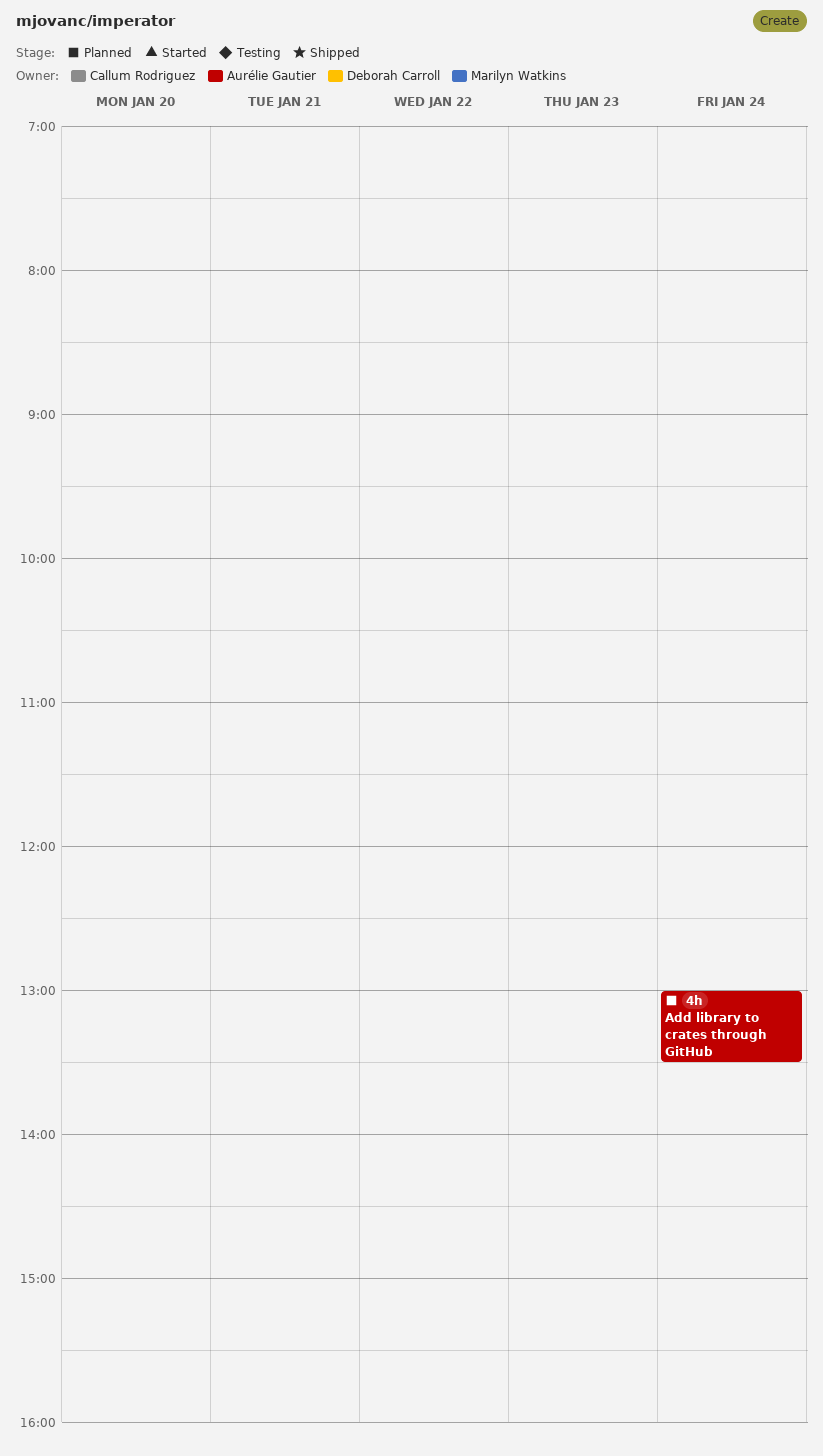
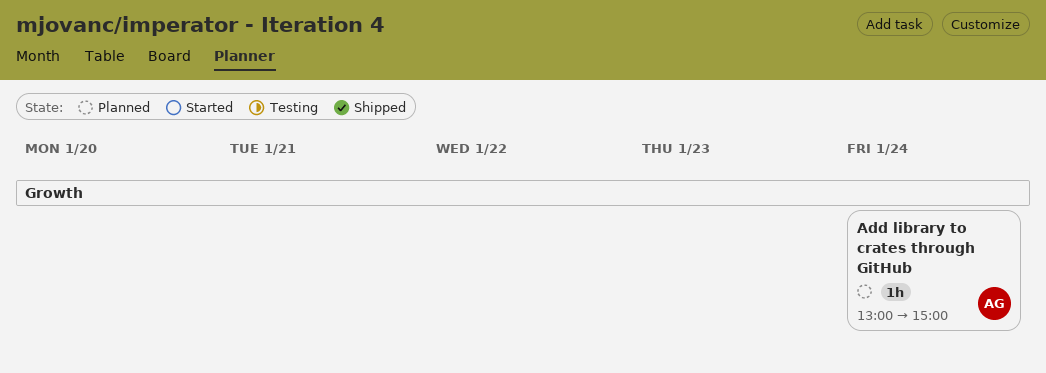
Add library to crates through GitHub, estimate: 4h -> 1h
Add library to crates through GitHub, ends: 13:30 -> 15:00

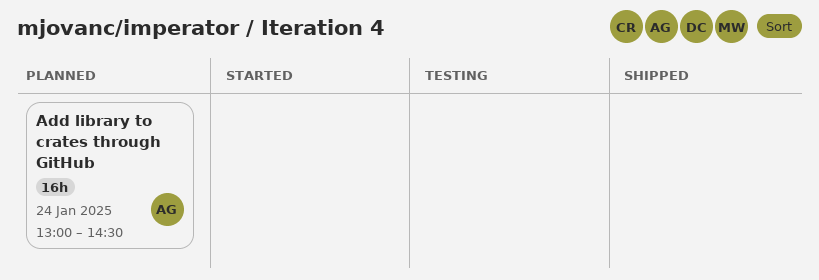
Add library to crates through GitHub, estimate: 1h -> 16h
Add library to crates through GitHub, ends: 15:00 -> 14:30

